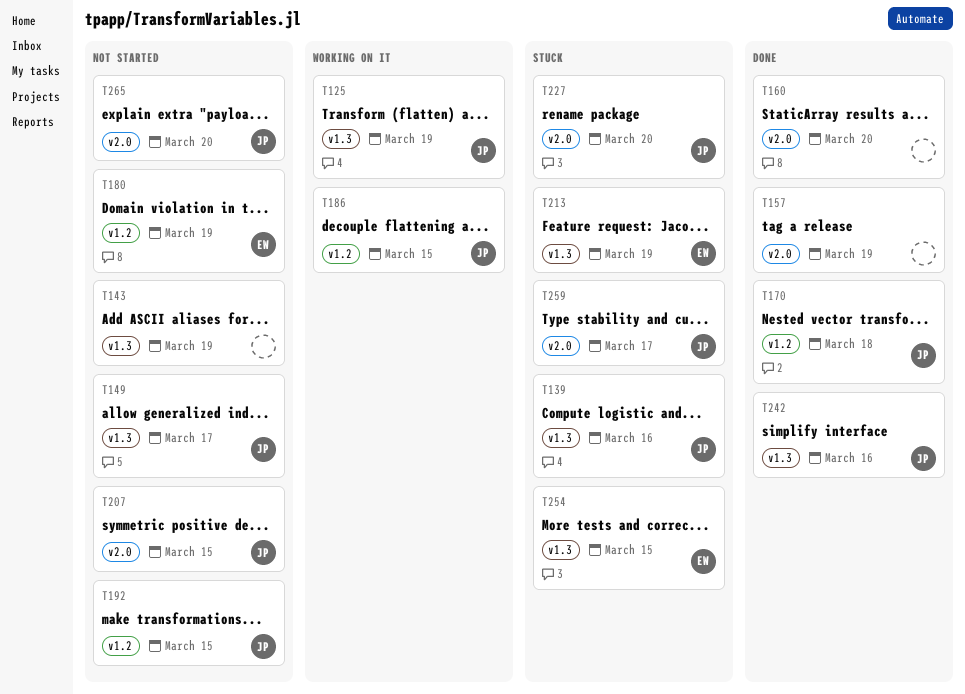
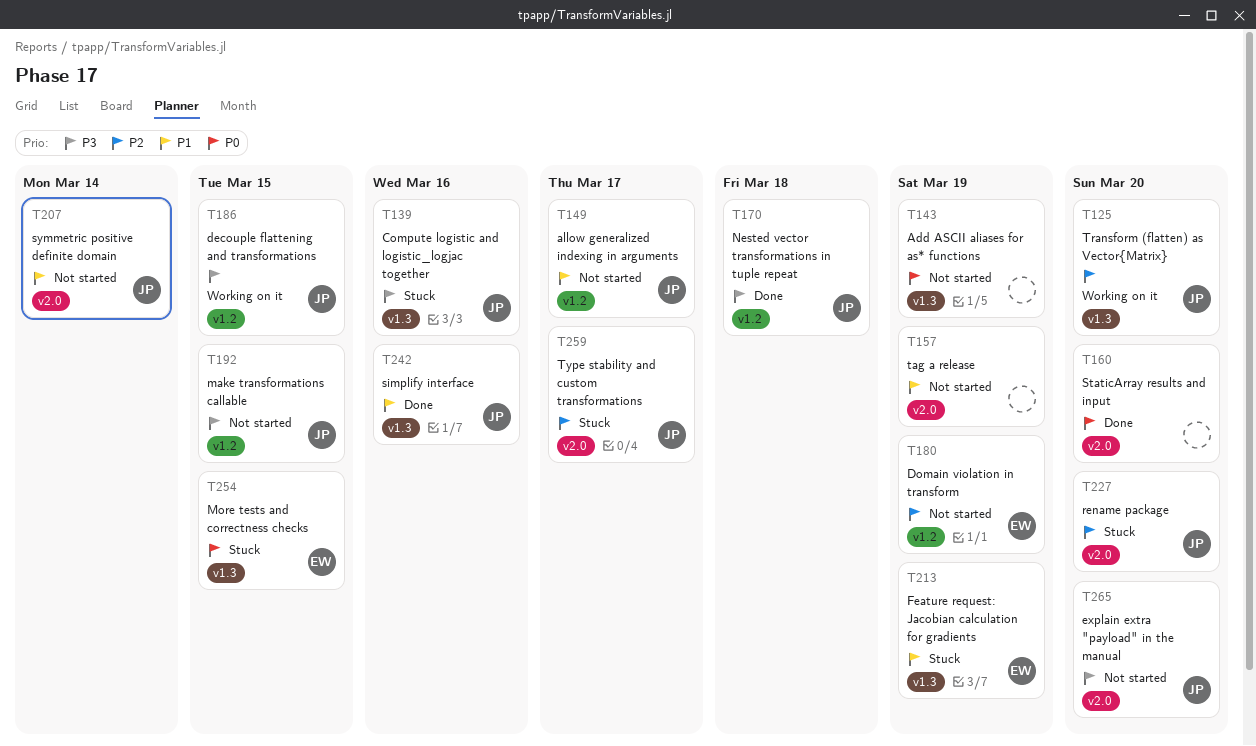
T125, due: Mar 19 -> Mar 20
T149, label: v1.3 -> v1.2
T157, status: Done -> Not started
T207, due: Mar 15 -> Mar 14

